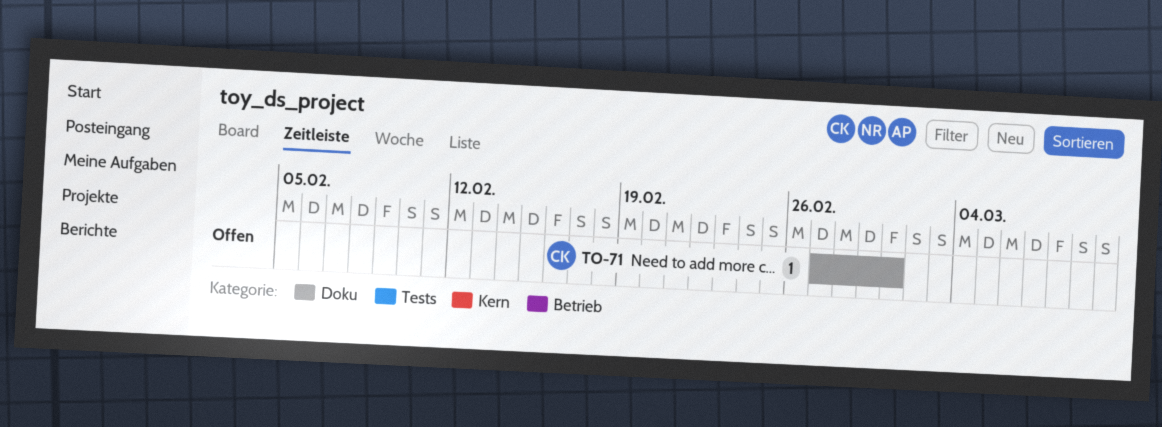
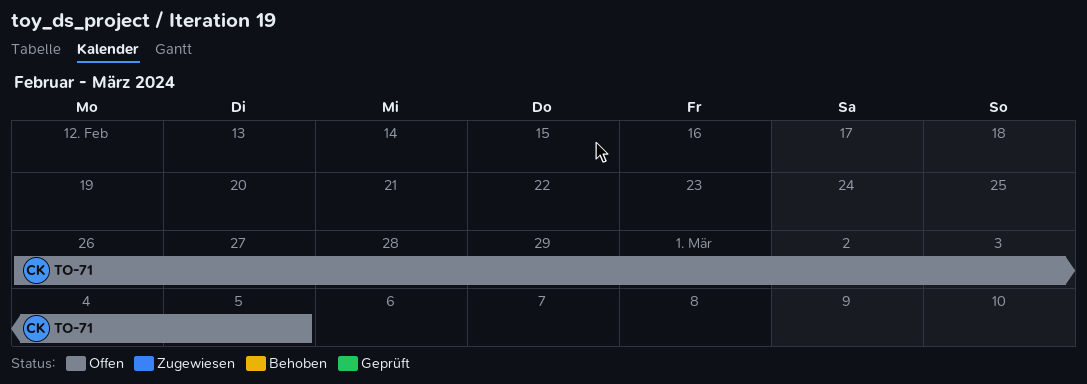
TO-71, start: Feb 27 -> Feb 26
TO-71, due: Mar 1 -> Mar 5

